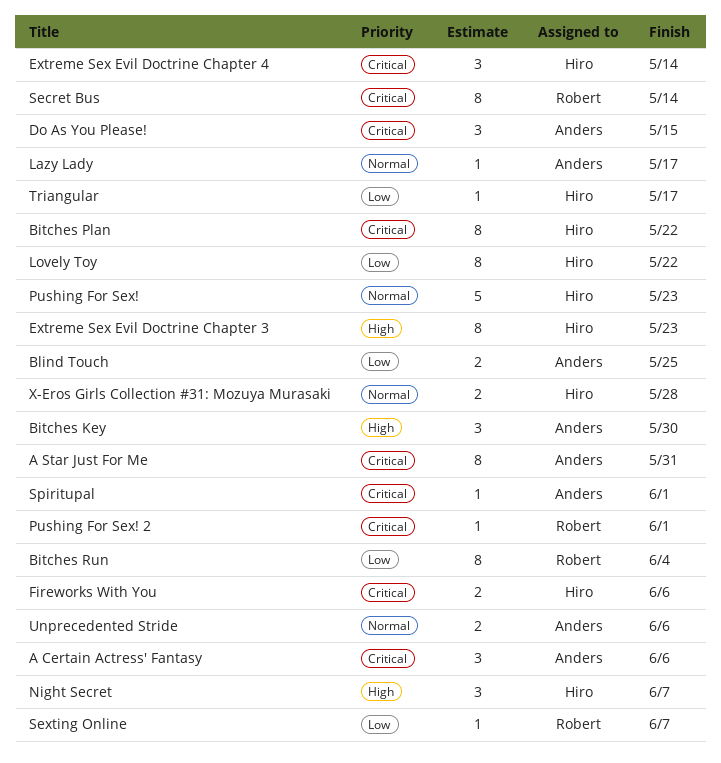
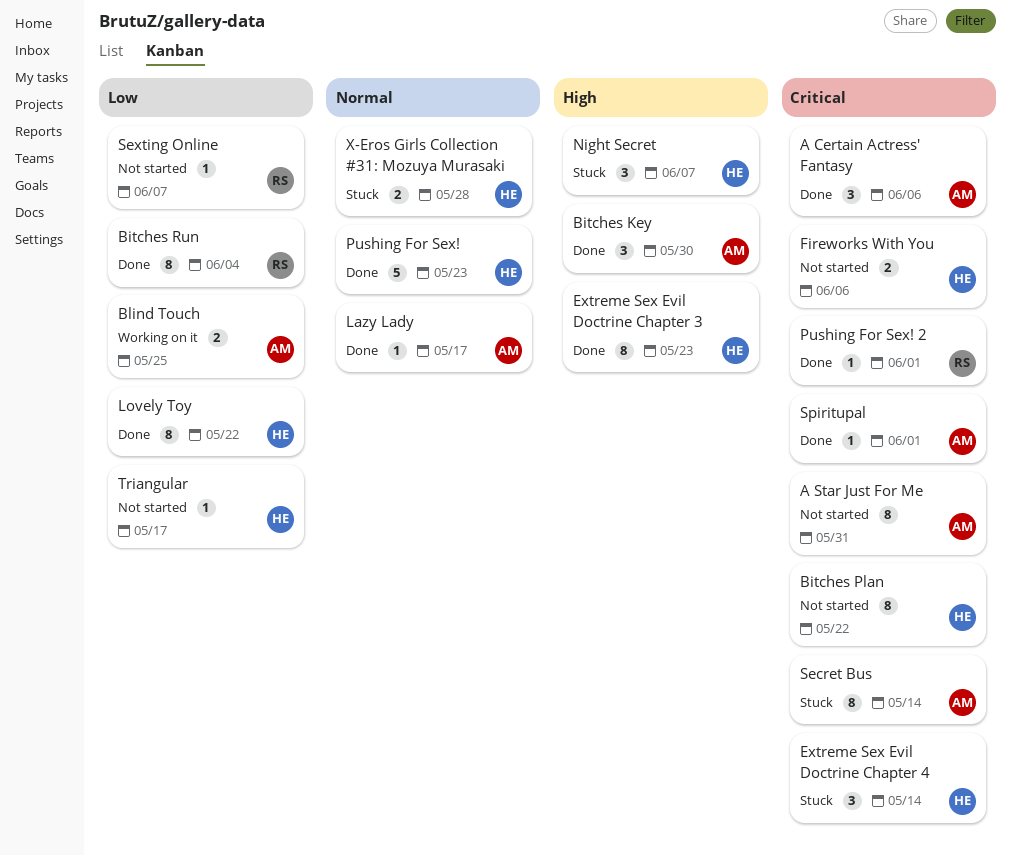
Do As You Please!: present -> none
Secret Bus, owner: Robert -> Anders
Unprecedented Stride: present -> none

